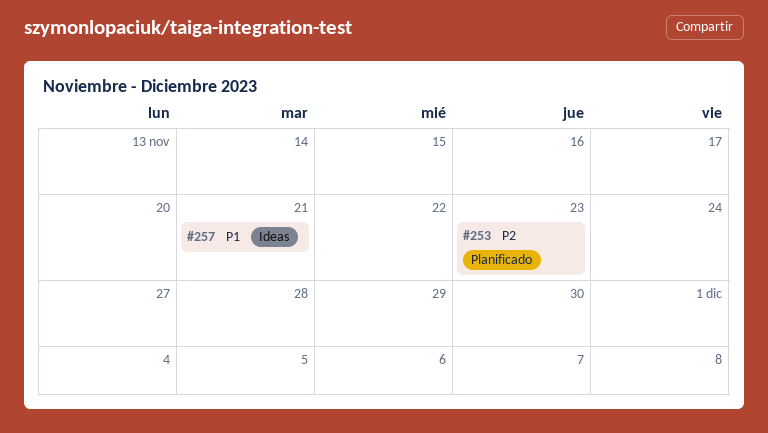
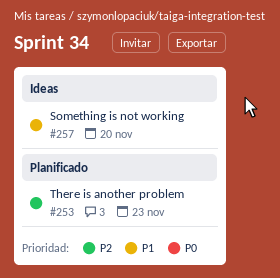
#257, due: Nov 21 -> Nov 20

